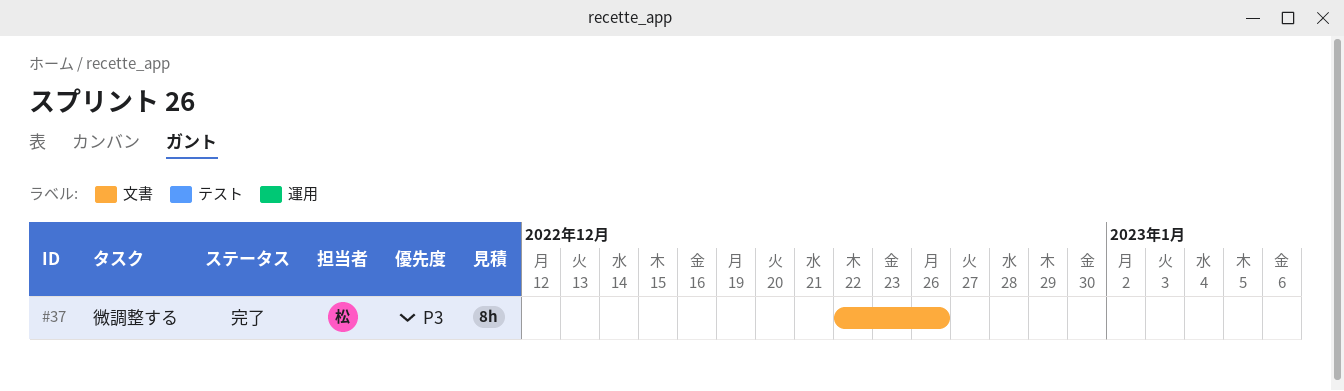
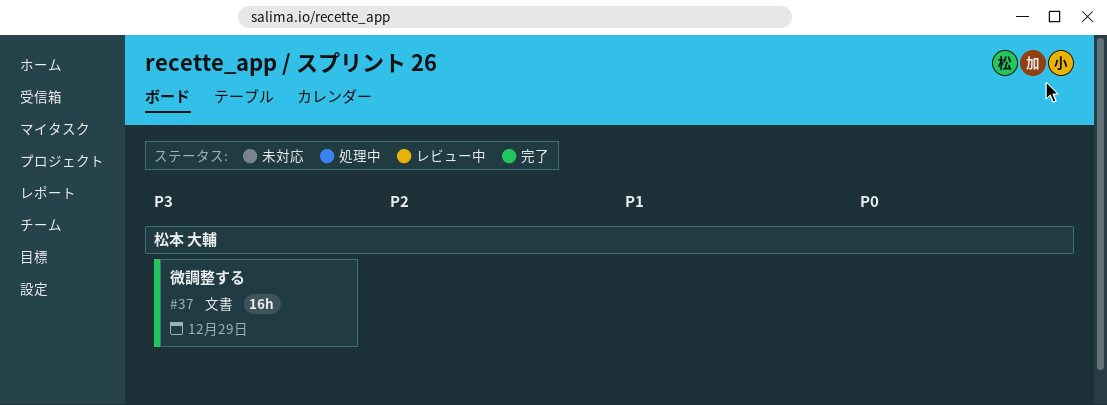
#37, estimate: 8h -> 16h
#37, due: Dec 26 -> Dec 29

